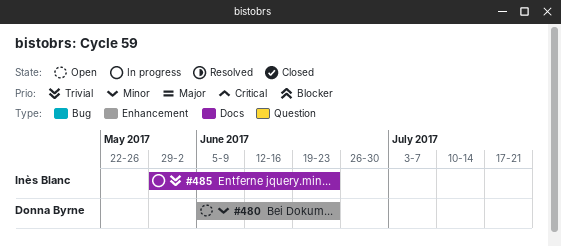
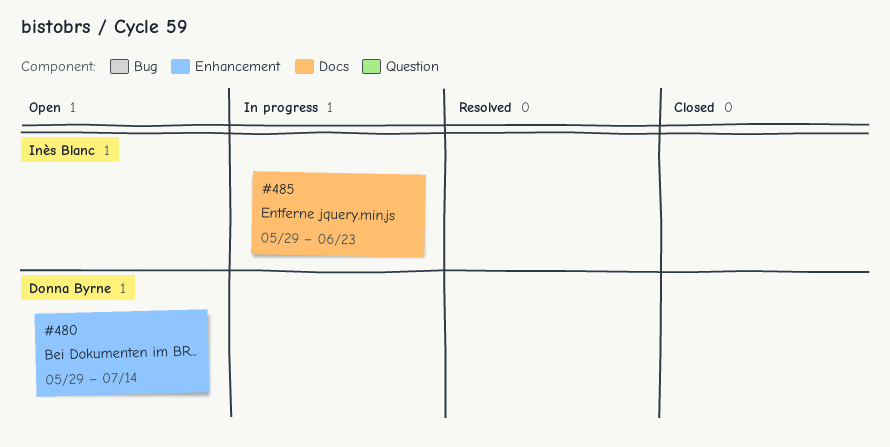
#480, start: Jun 5 -> May 29
#480, due: Jun 23 -> Jul 14

